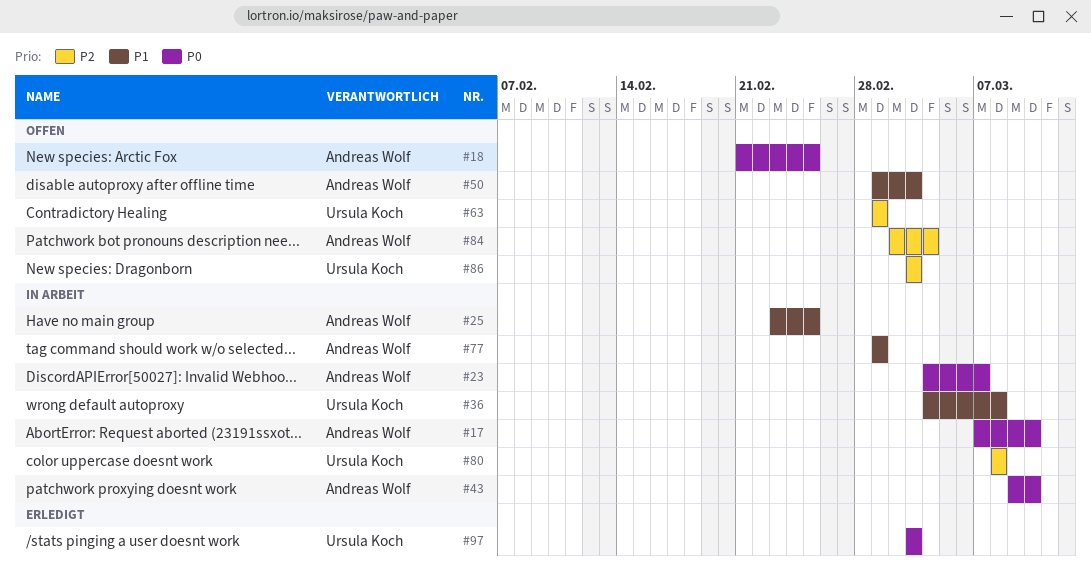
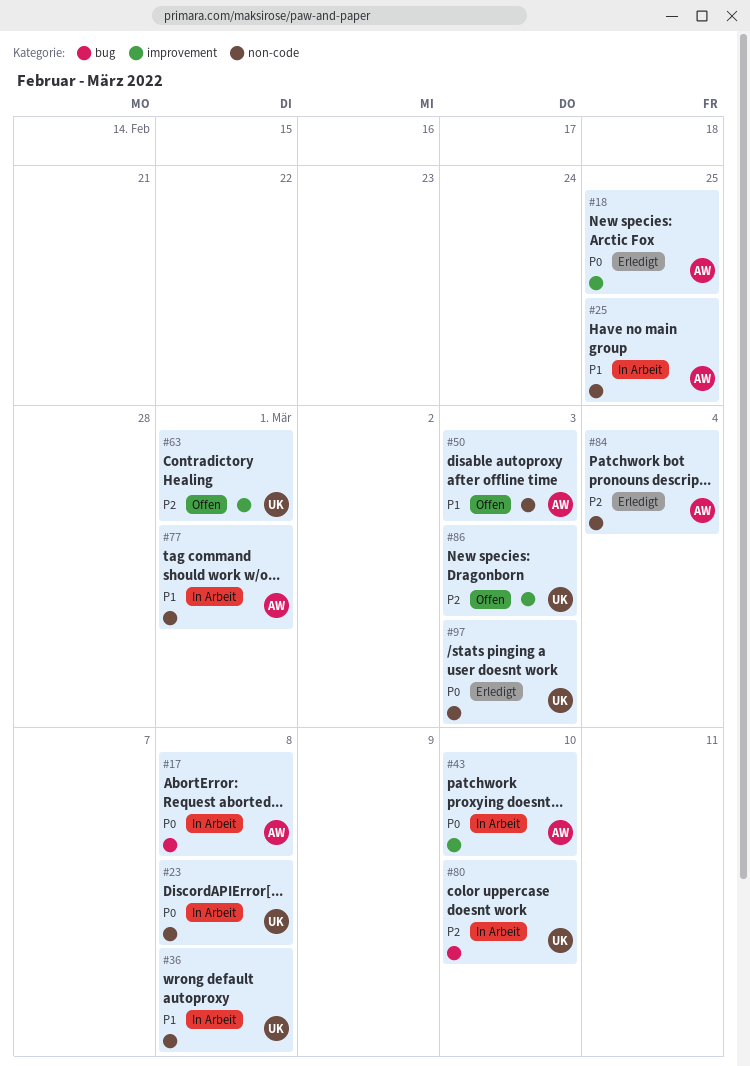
#17, due: Mar 10 -> Mar 8
#18, status: Offen -> Erledigt
#23, owner: Andreas Wolf -> Ursula Koch
#23, due: Mar 7 -> Mar 8
#80, due: Mar 8 -> Mar 10
#84, status: Offen -> Erledigt

